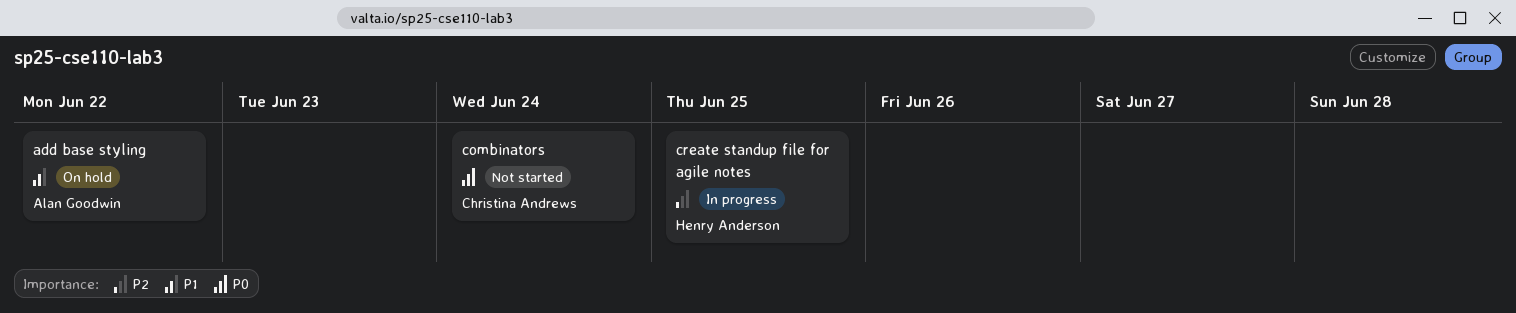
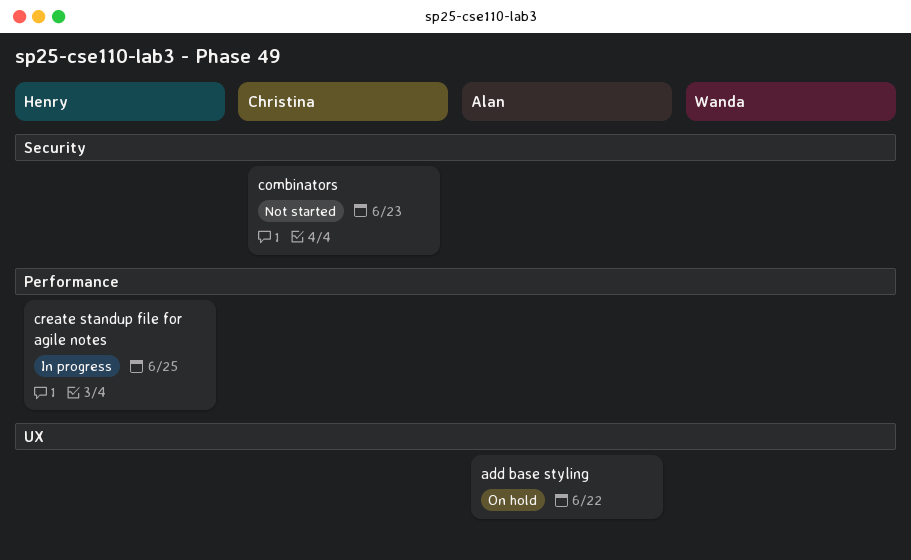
combinators, due: Jun 24 -> Jun 23

